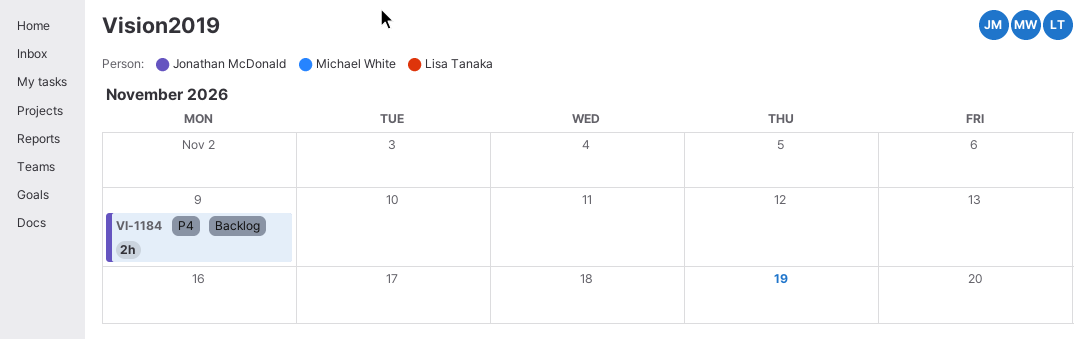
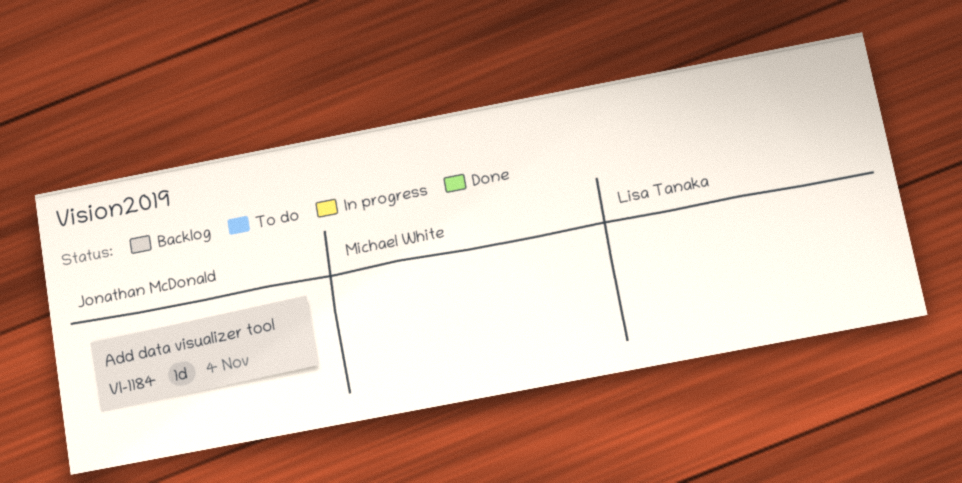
VI-1184, estimate: 2h -> 1d
VI-1184, due: Nov 9 -> Nov 4

